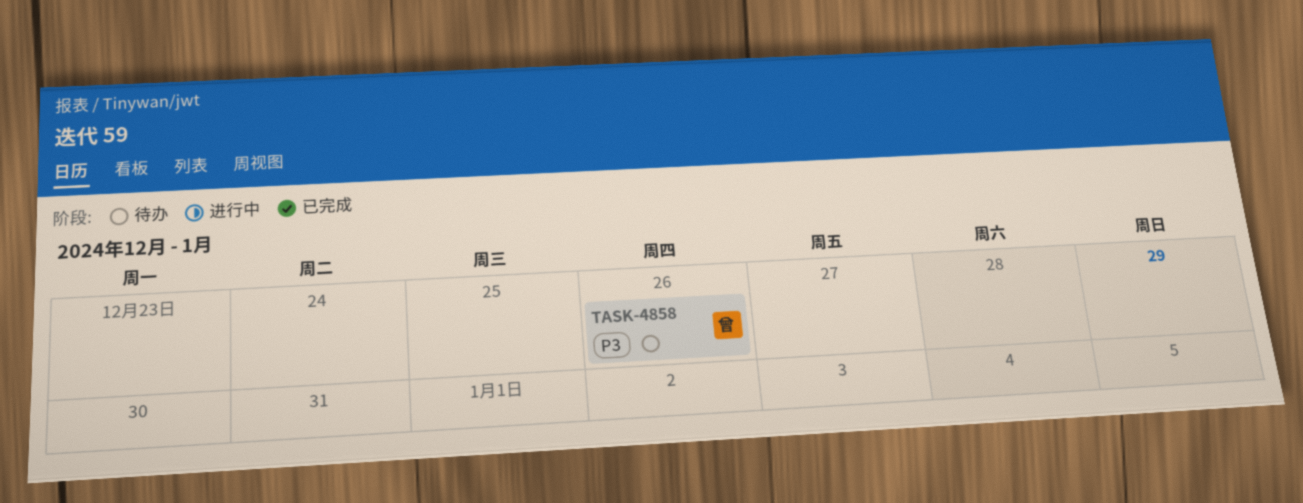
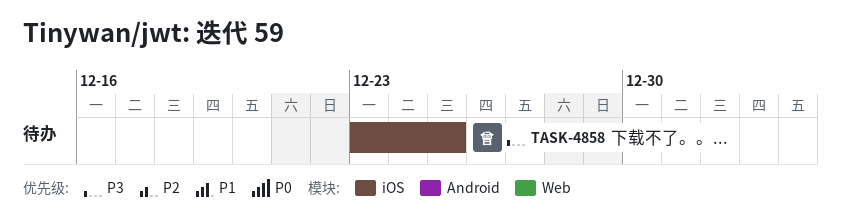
TASK-4858, due: Dec 26 -> Dec 25

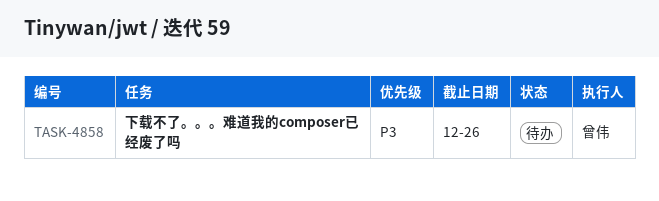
TASK-4858, due: Dec 25 -> Dec 26

